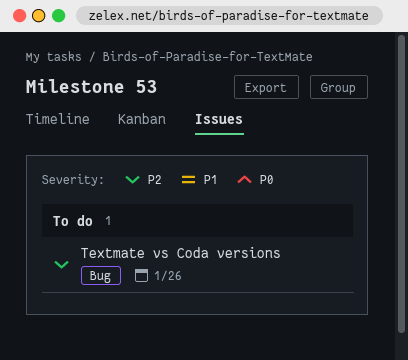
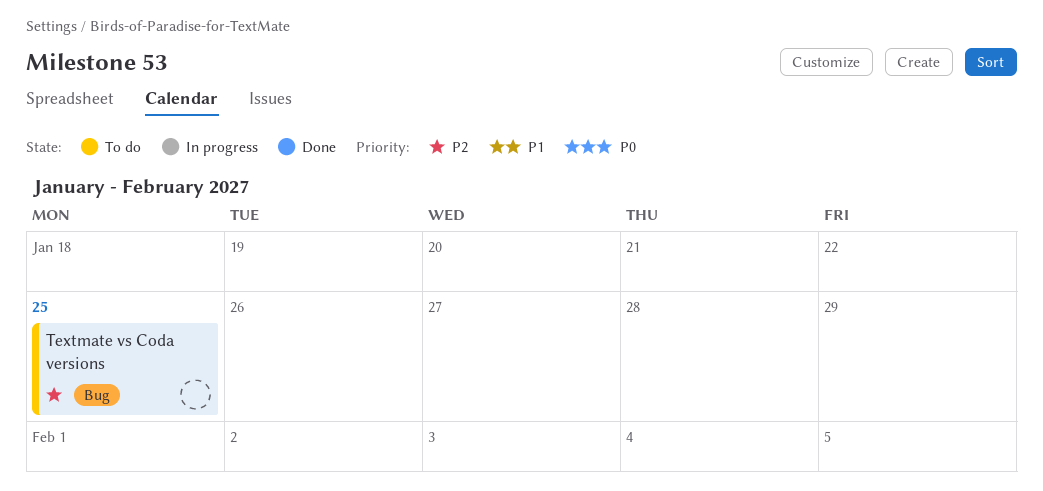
Textmate vs Coda versions, due: Jan 26 -> Jan 25

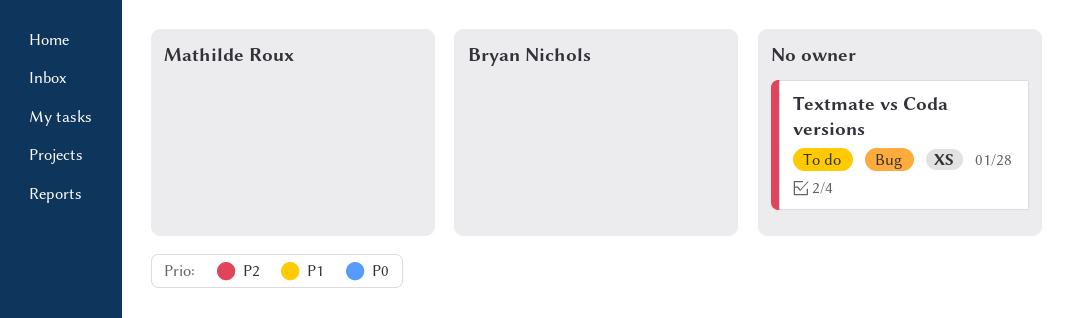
Textmate vs Coda versions, due: Jan 25 -> Jan 28

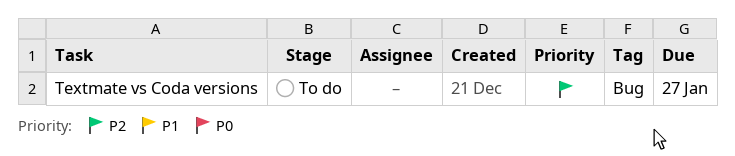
Textmate vs Coda versions, due: Jan 28 -> Jan 27

